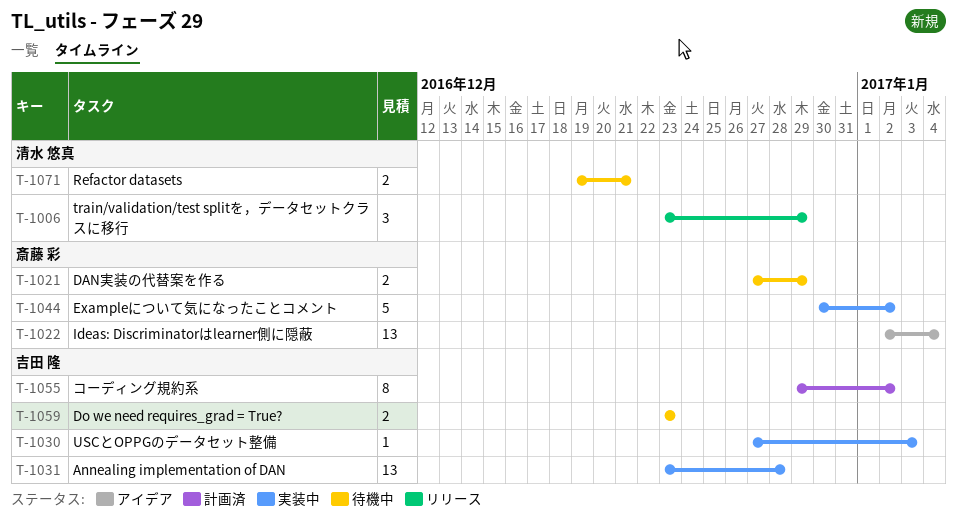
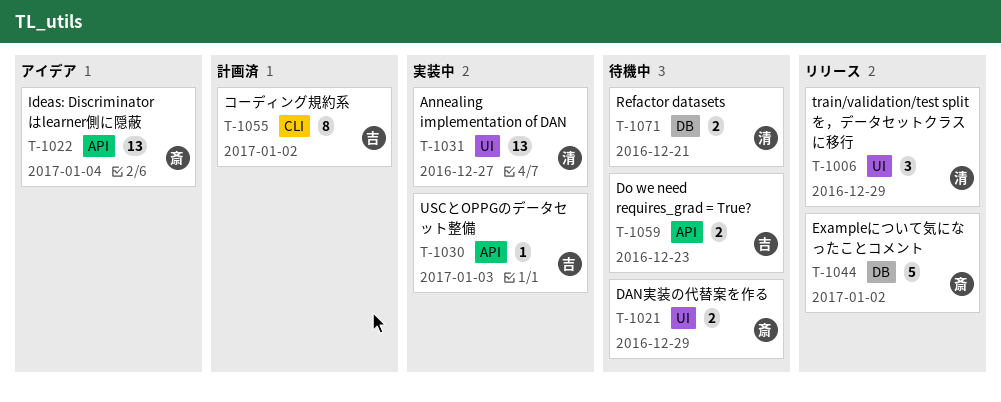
T-1031, owner: 吉田 隆 -> 清水 悠真
T-1031, due: Dec 28 -> Dec 27
T-1044, status: 実装中 -> リリース

